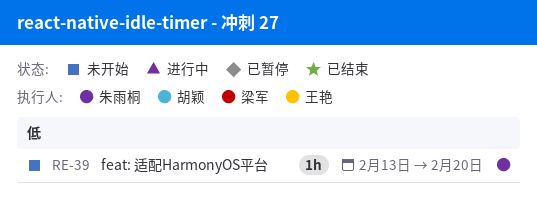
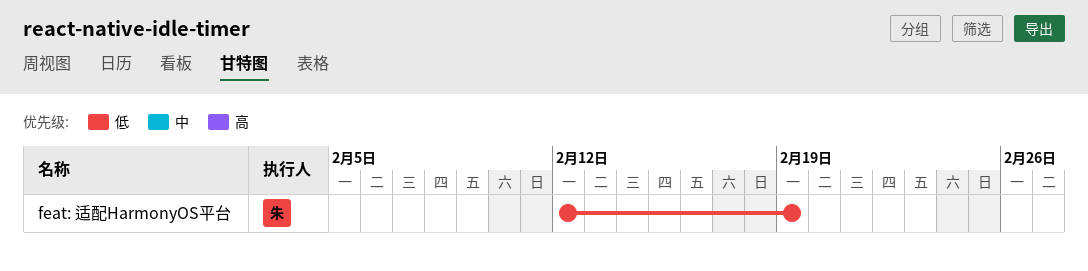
feat: 适配HarmonyOS平台, start: Feb 13 -> Feb 12
feat: 适配HarmonyOS平台, due: Feb 20 -> Feb 19

